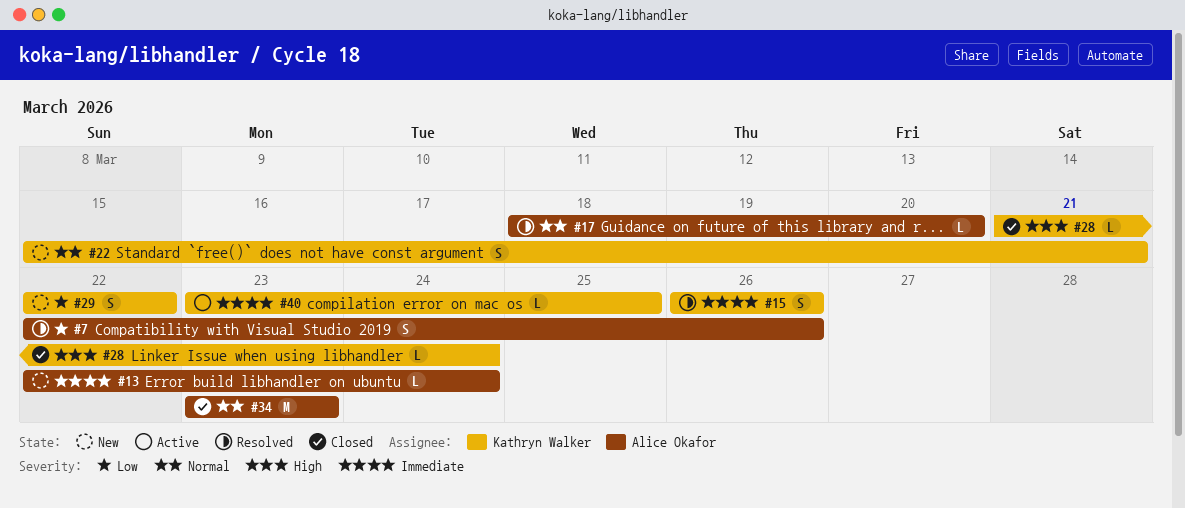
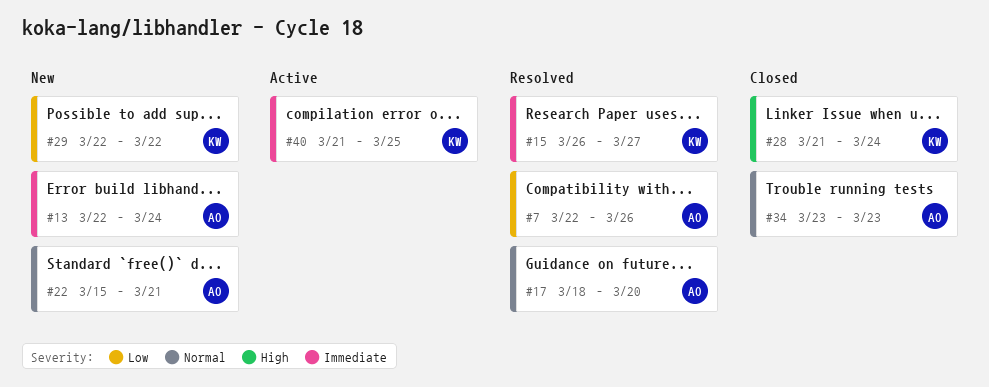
#15, due: Mar 26 -> Mar 27
#22, owner: Kathryn Walker -> Alice Okafor
#40, start: Mar 23 -> Mar 21

